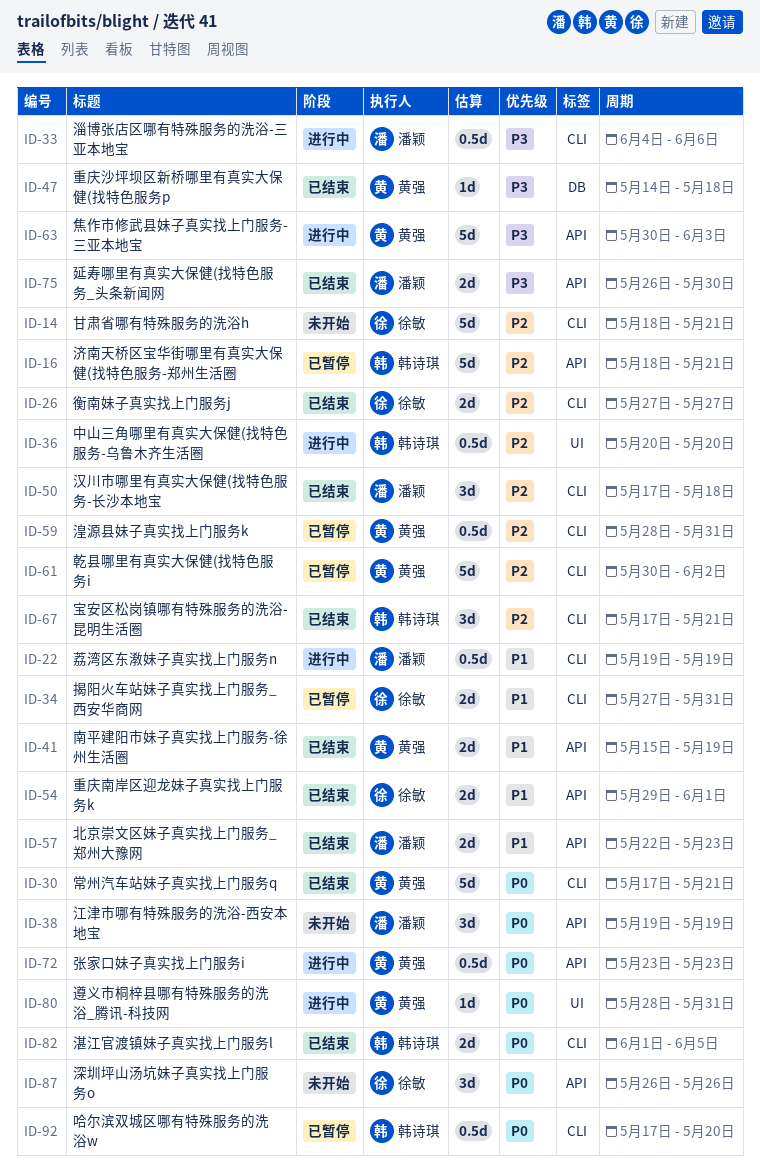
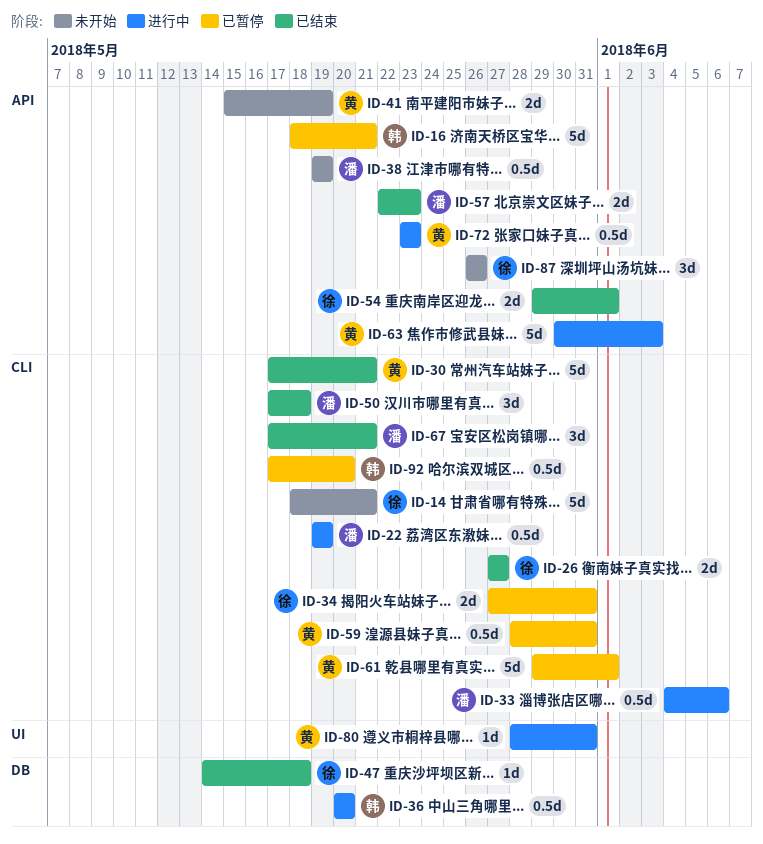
ID-36, label: UI -> DB
ID-38, estimate: 3d -> 0.5d
ID-41, status: 已结束 -> 未开始
ID-47, owner: 黄强 -> 徐敏
ID-61, start: May 30 -> May 29
ID-61, due: Jun 2 -> Jun 1
ID-67, owner: 韩诗琪 -> 潘颖
ID-75: present -> none
ID-82: present -> none

